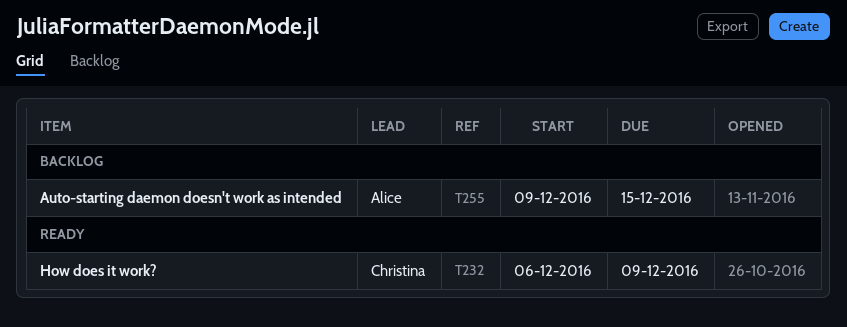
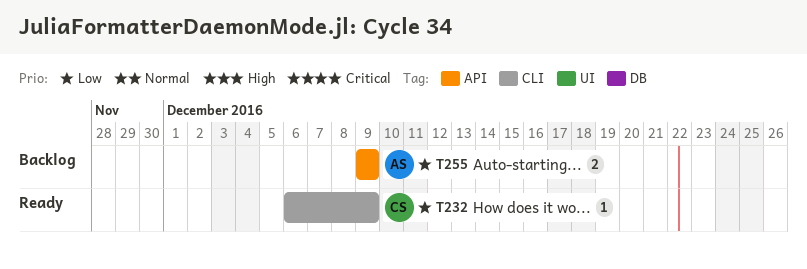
T255, due: Dec 15 -> Dec 9

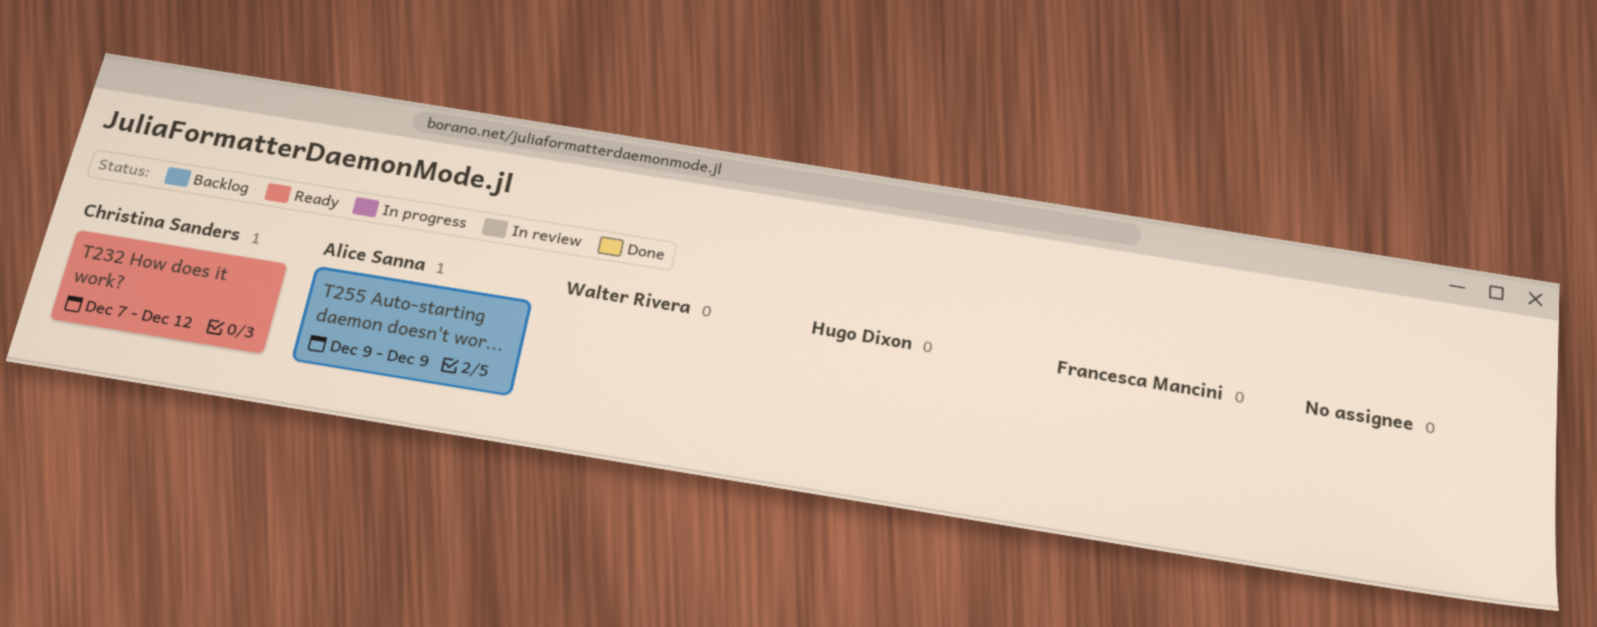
T232, start: Dec 6 -> Dec 7
T232, due: Dec 9 -> Dec 12

